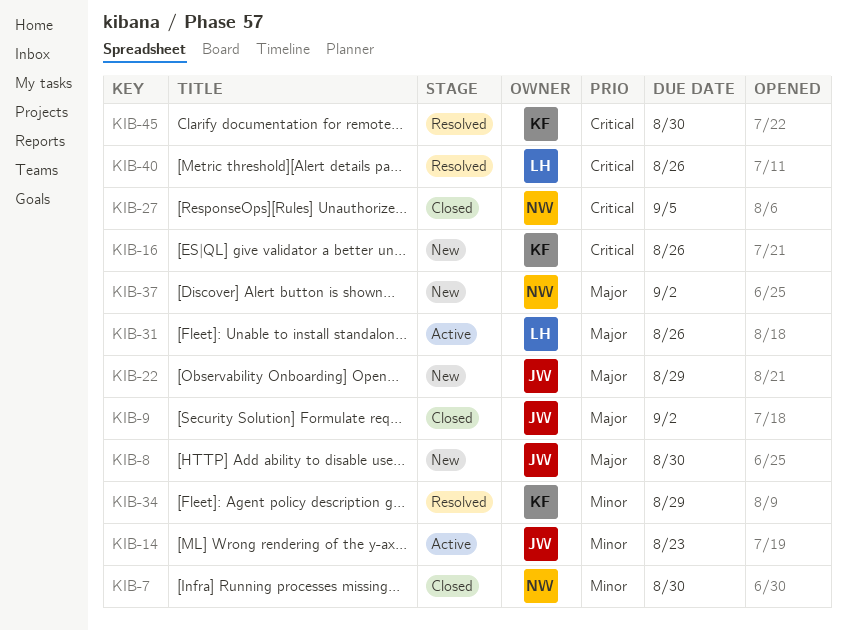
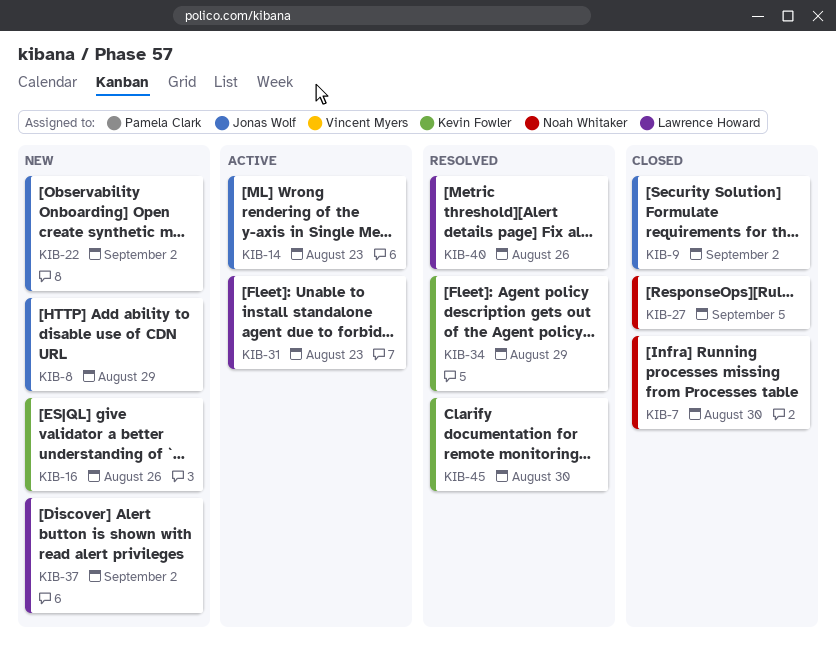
KIB-8, due: Aug 30 -> Aug 29
KIB-22, due: Aug 29 -> Sep 2
KIB-31, due: Aug 26 -> Aug 23
KIB-37, owner: Noah Whitaker -> Lawrence Howard

